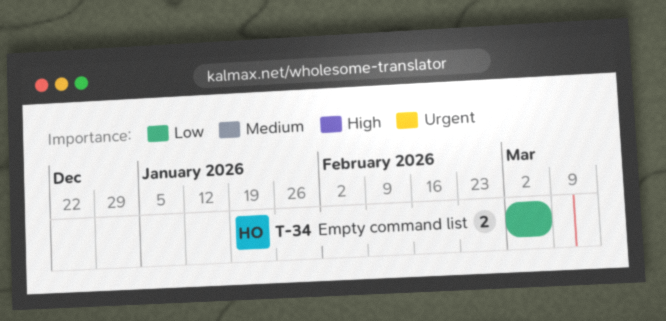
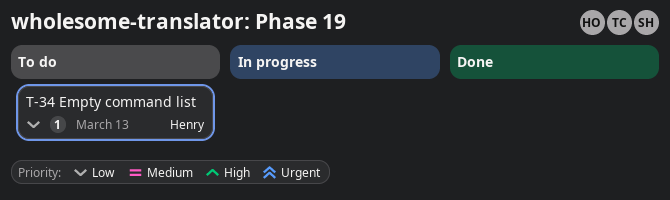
T-34, estimate: 2 -> 1
T-34, due: Mar 6 -> Mar 13

